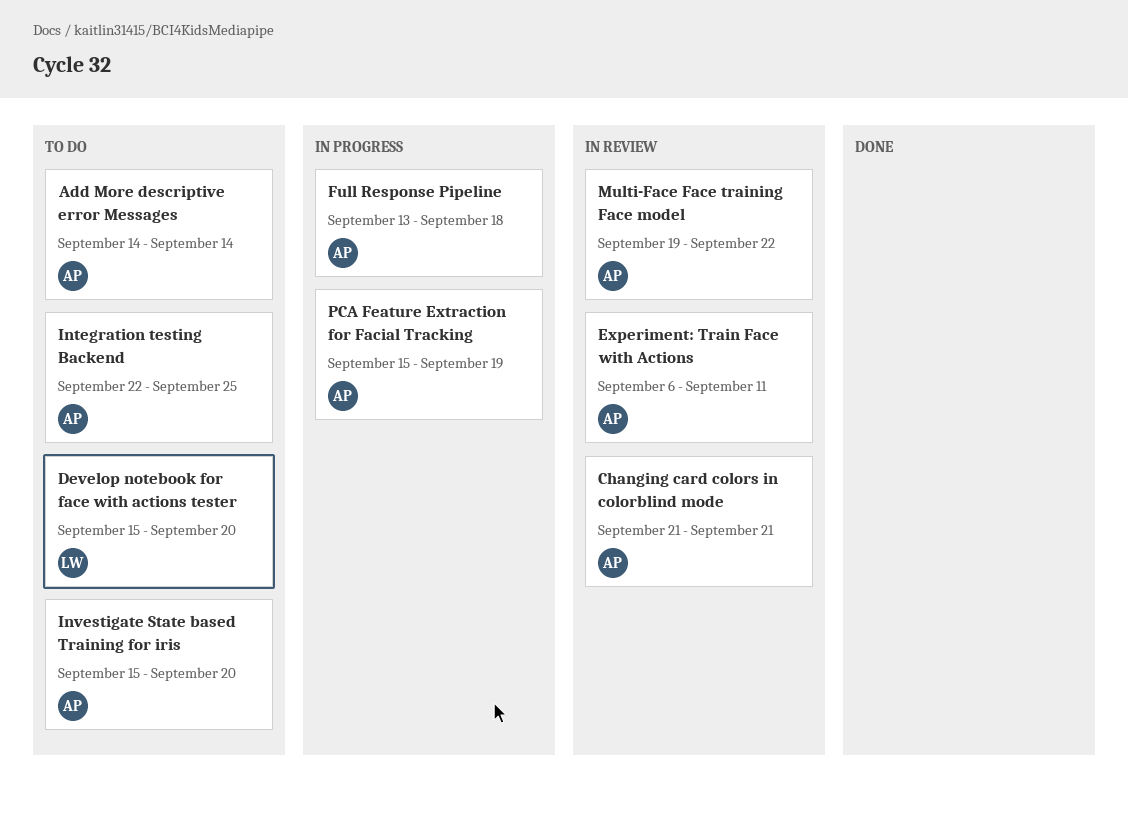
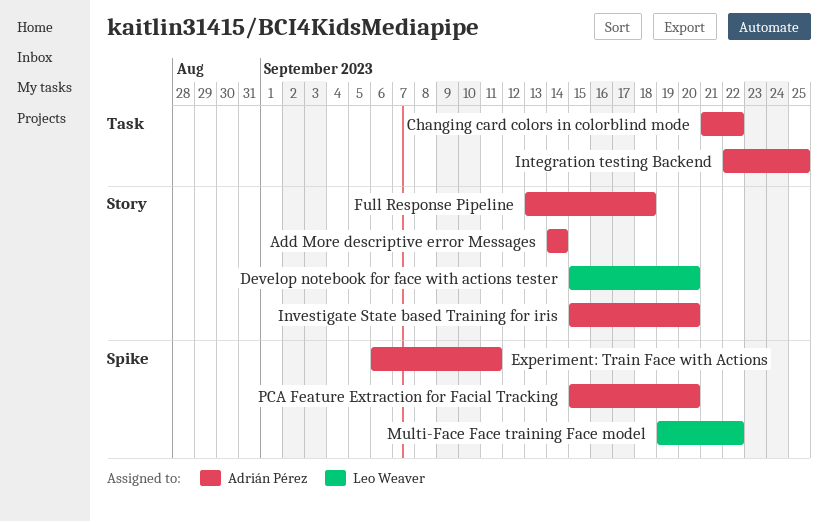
Changing card colors in colorblind mode, due: Sep 21 -> Sep 22
Multi-Face Face training Face model, owner: Adrián Pérez -> Leo Weaver
PCA Feature Extraction for Facial Tracking, due: Sep 19 -> Sep 20

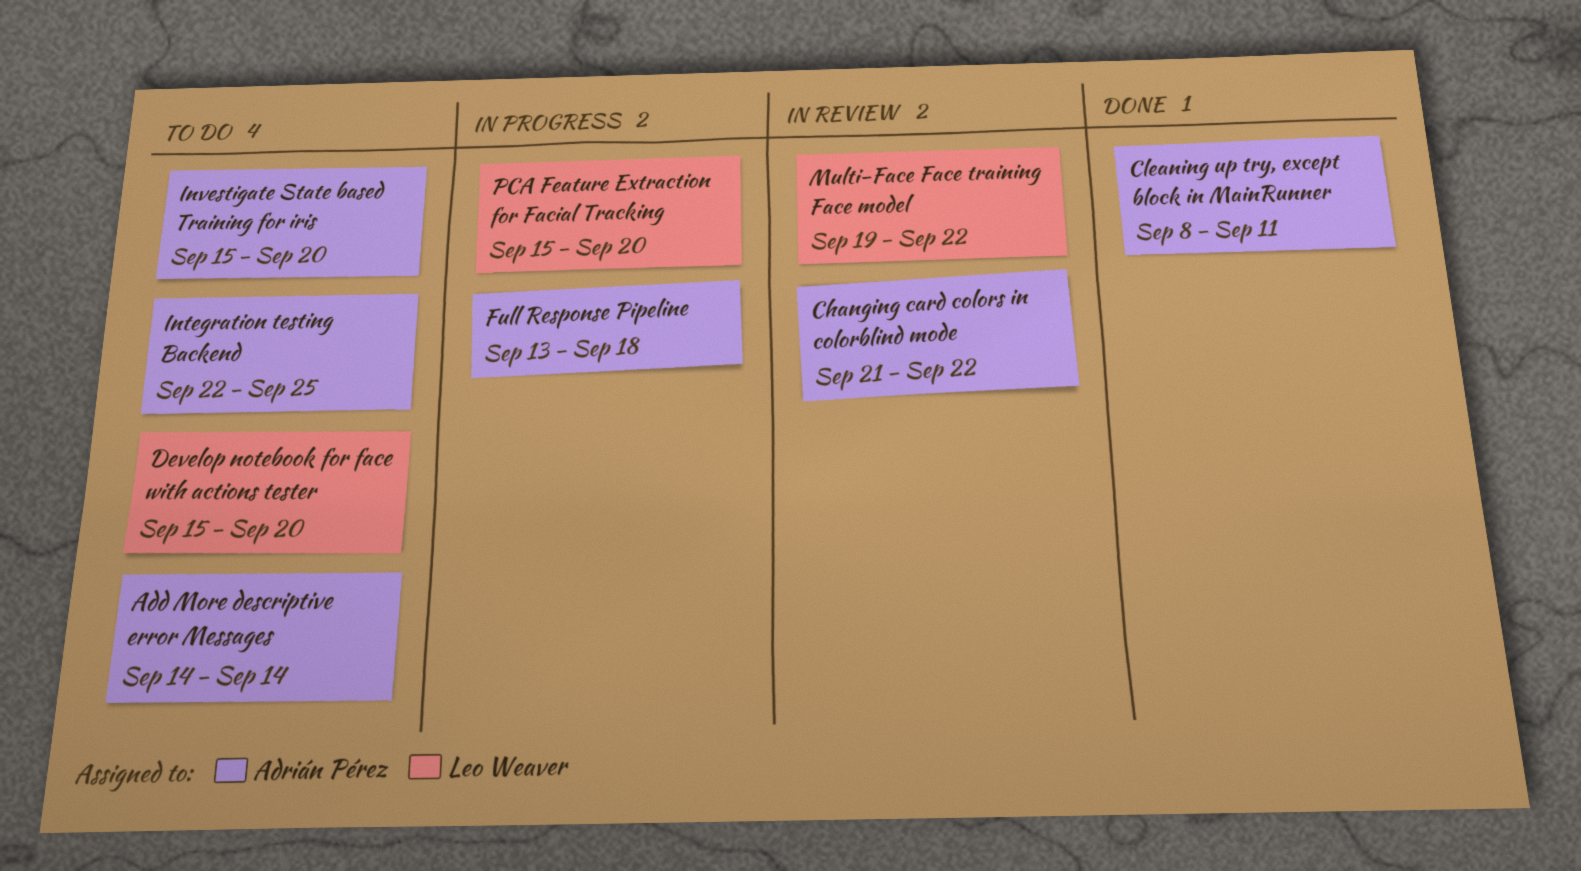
Cleaning up try, except block in MainRunner: none -> present
Experiment: Train Face with Actions: present -> none
PCA Feature Extraction for Facial Tracking, owner: Adrián Pérez -> Leo Weaver

